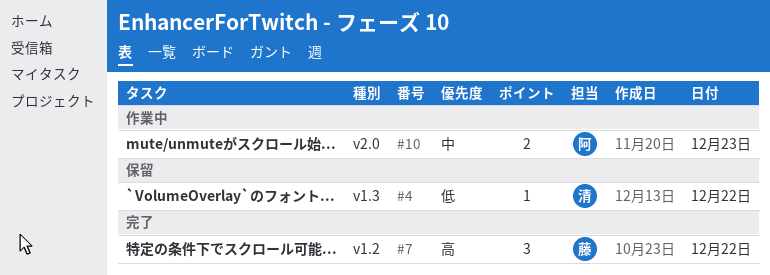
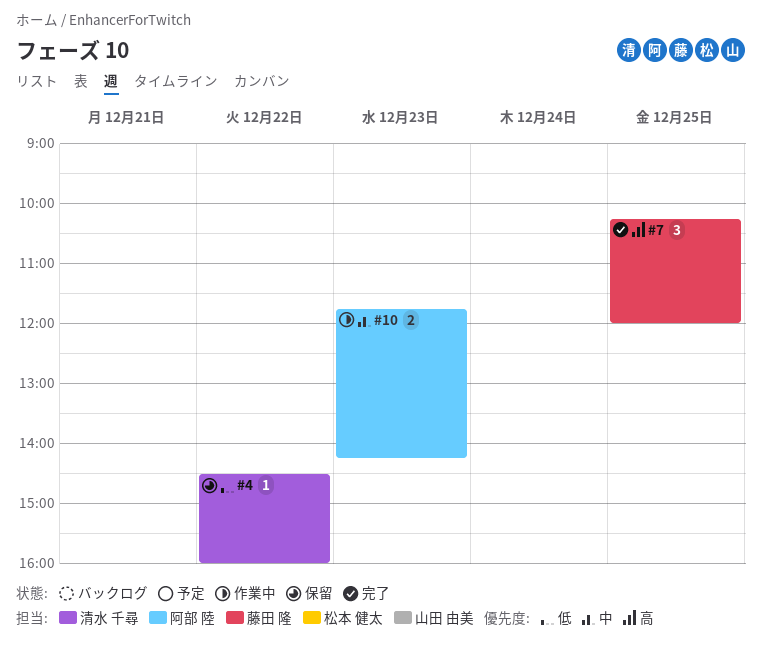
#7, day: Dec 22 -> Dec 25

